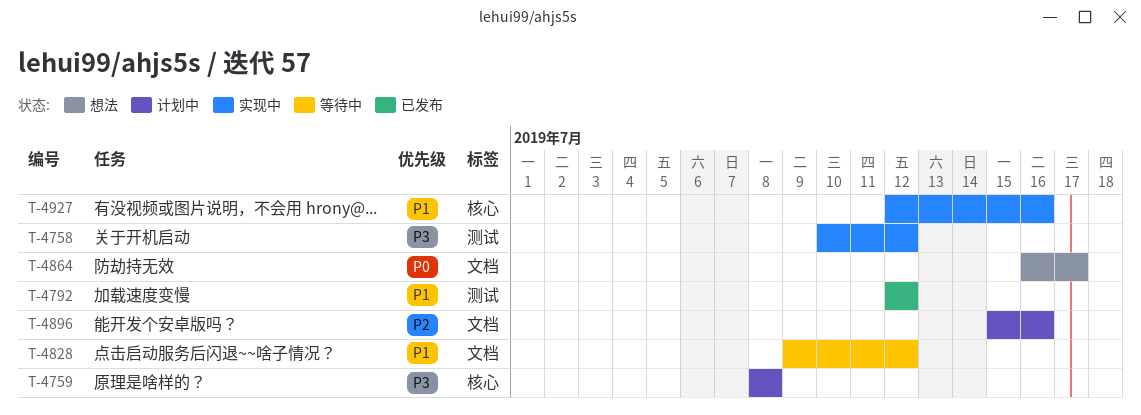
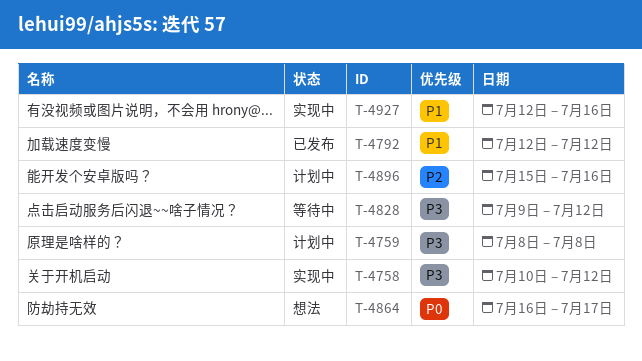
T-4828, priority: P1 -> P3

